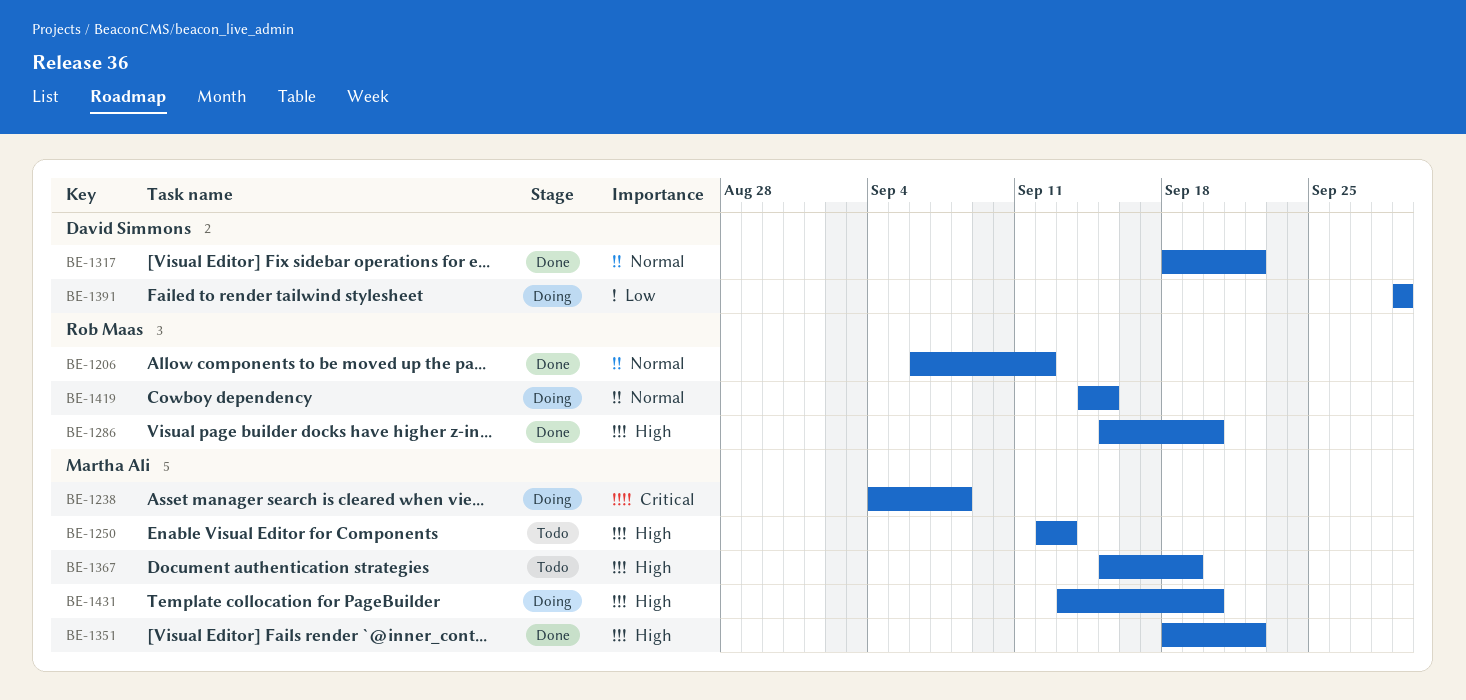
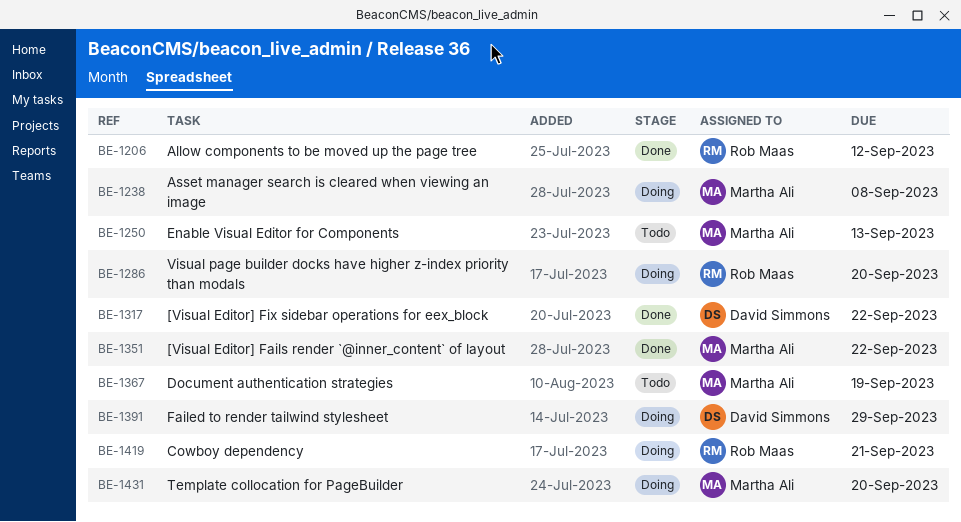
BE-1286, status: Done -> Doing
BE-1419, due: Sep 15 -> Sep 21

